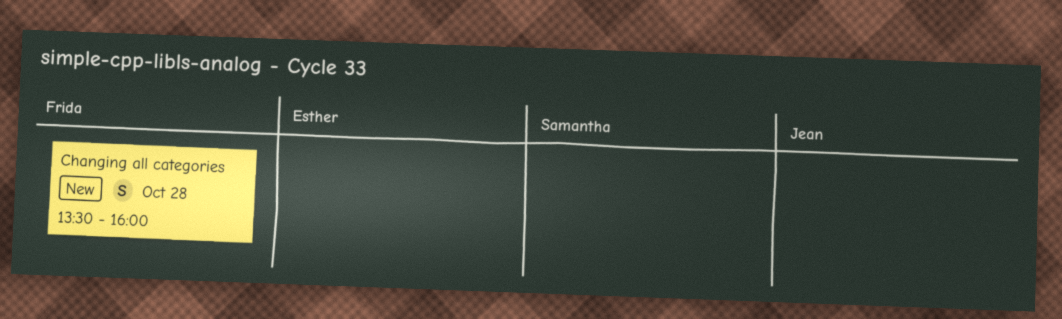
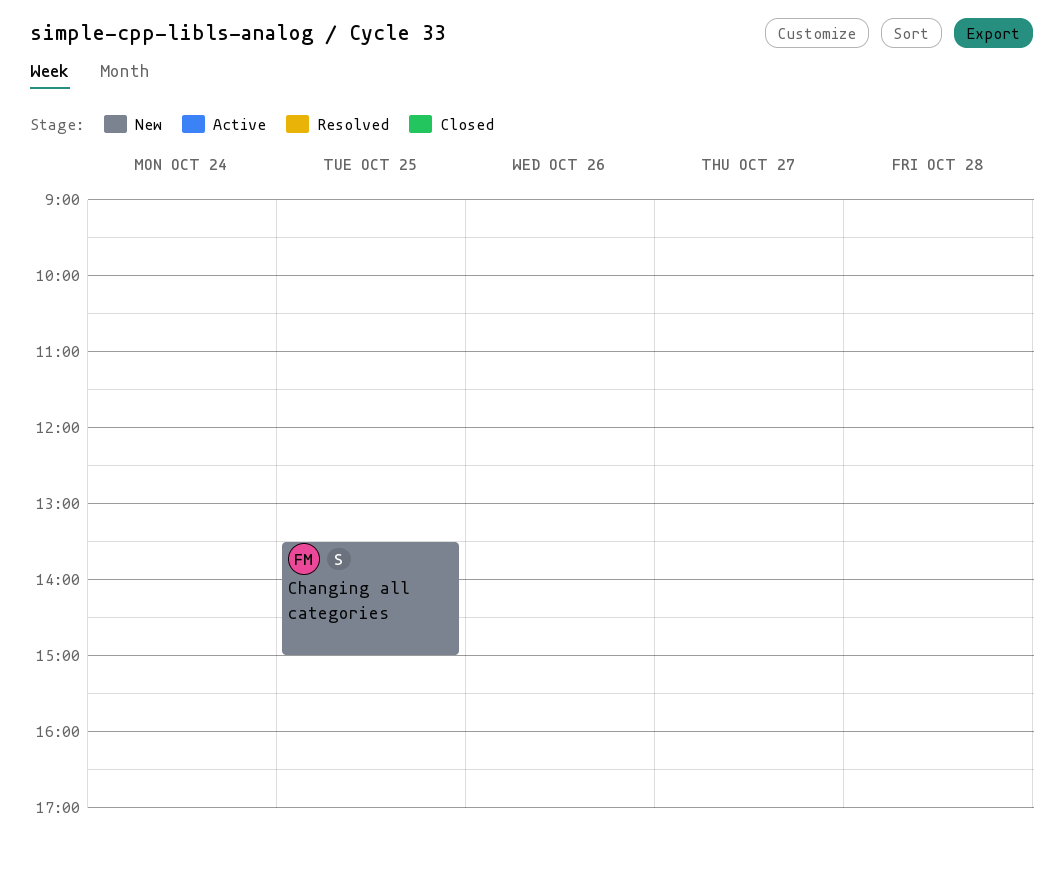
Changing all categories, day: Oct 28 -> Oct 25
Changing all categories, ends: 16:00 -> 15:00

